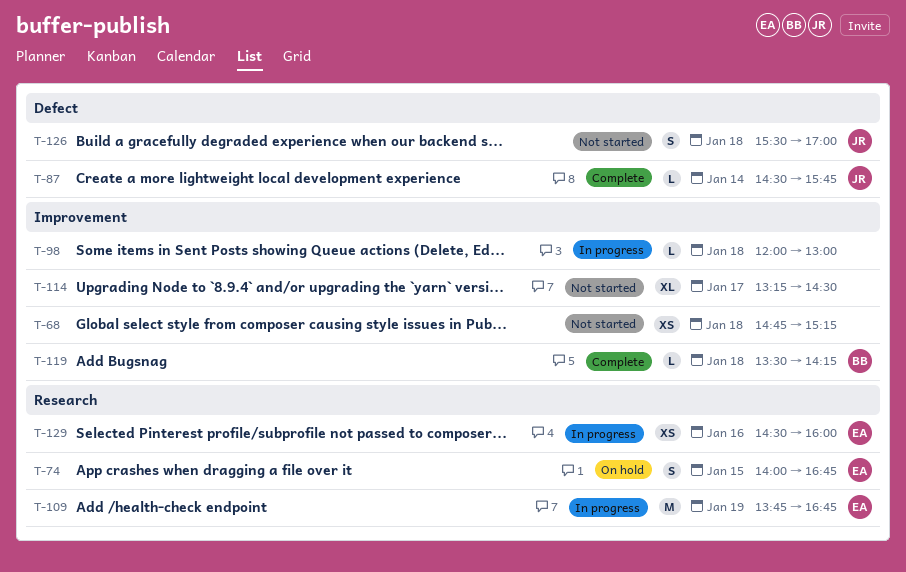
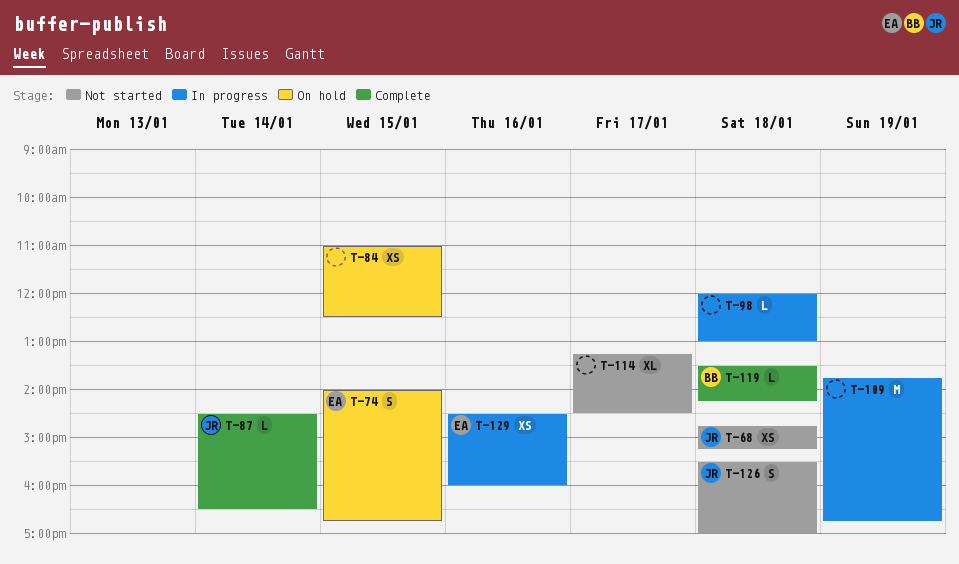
T-68, owner: none -> JR
T-84: none -> present
T-87, ends: 15:45 -> 16:30
T-109, owner: EA -> none

